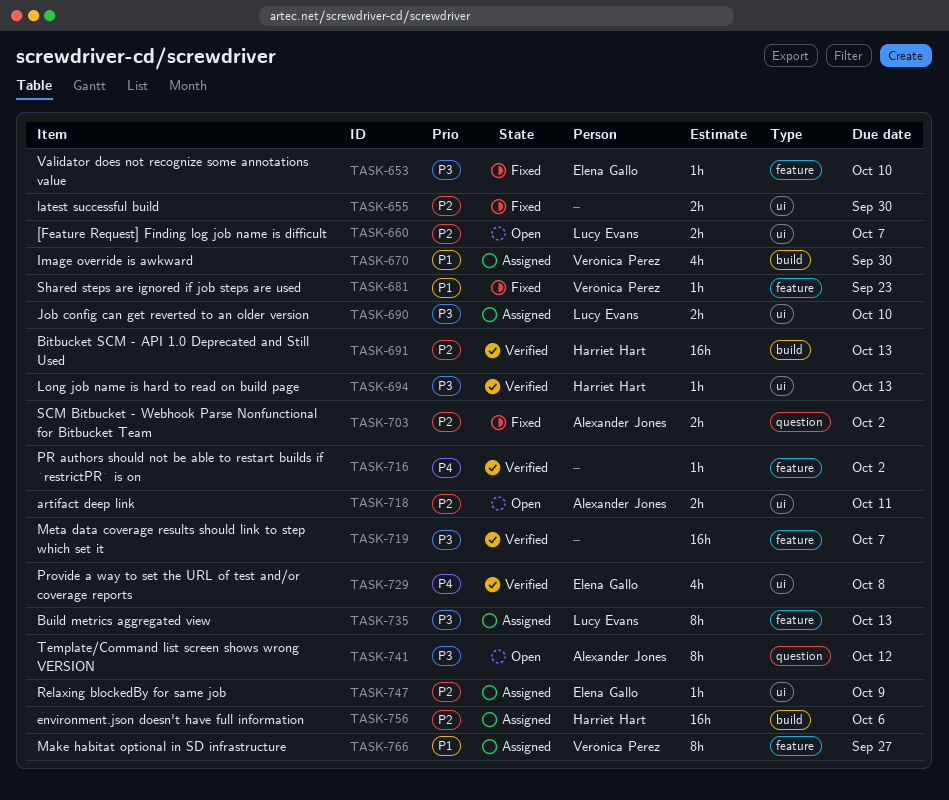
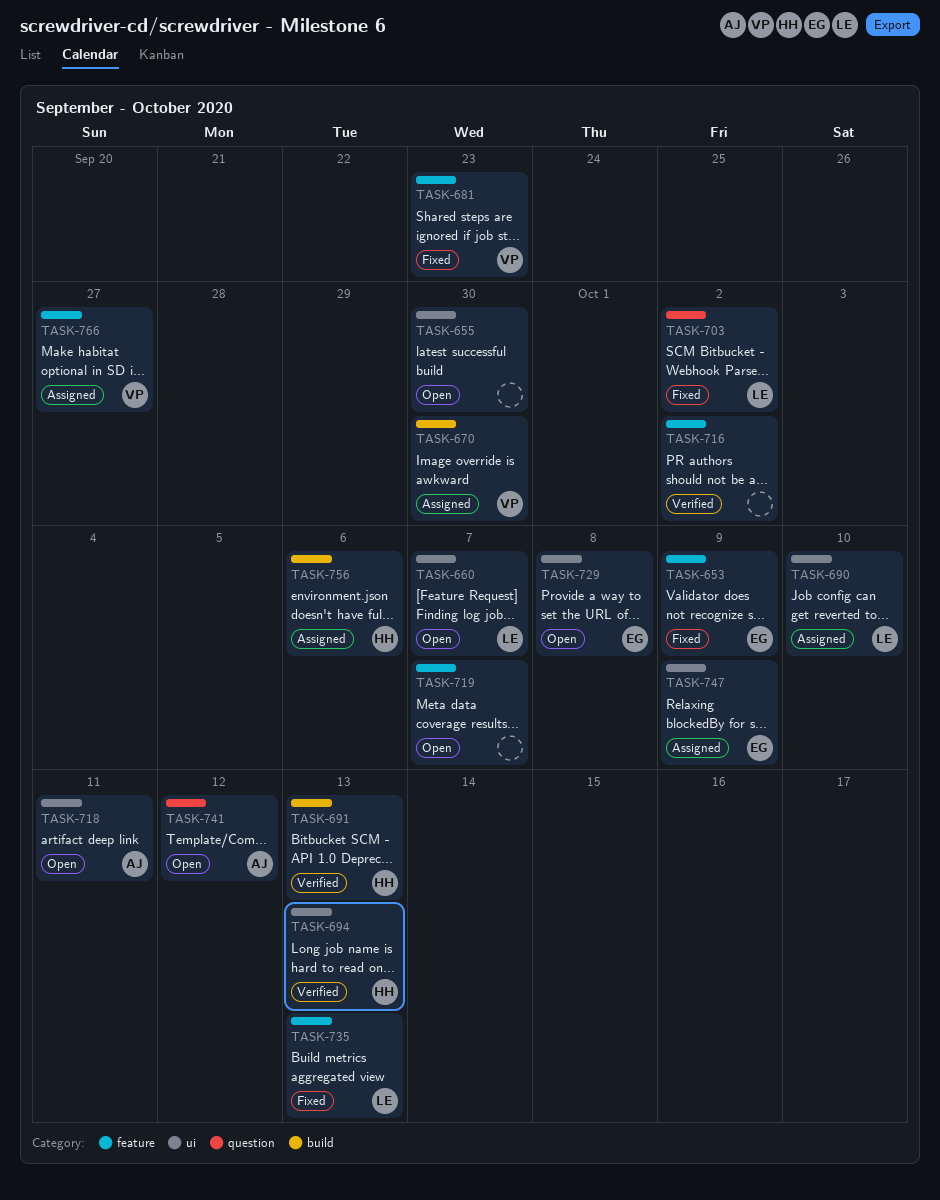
TASK-653, due: Oct 10 -> Oct 9
TASK-655, status: Fixed -> Open
TASK-703, owner: Alexander Jones -> Lucy Evans
TASK-719, status: Verified -> Open
TASK-729, status: Verified -> Open
TASK-735, status: Assigned -> Fixed

